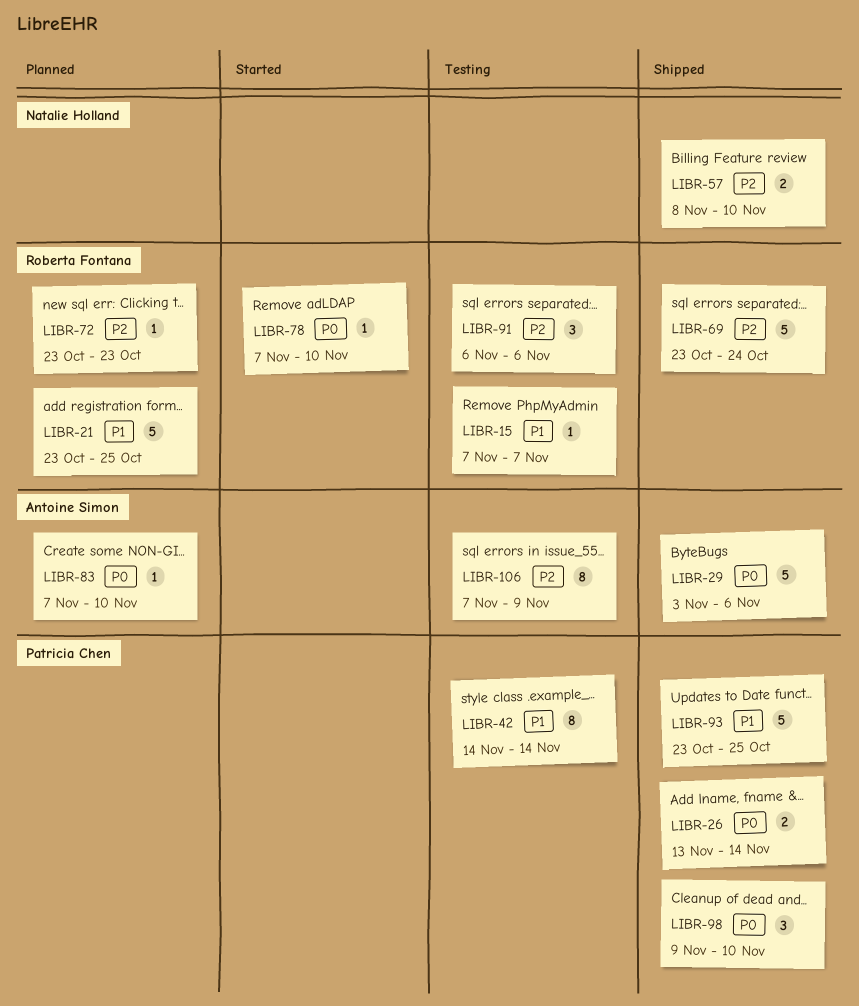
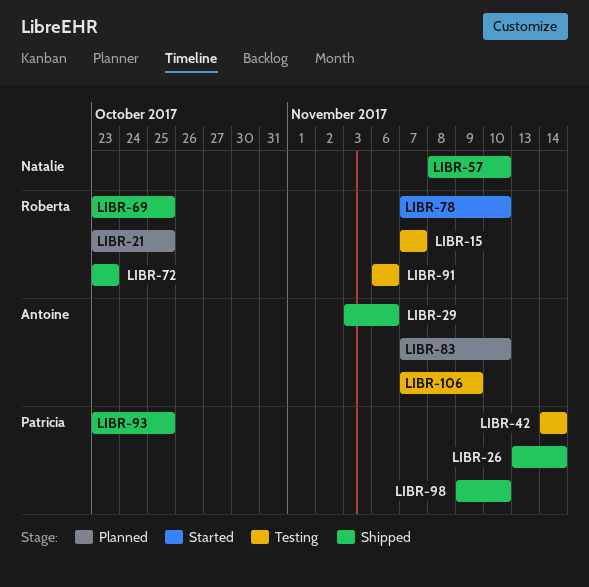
LIBR-69, due: Oct 24 -> Oct 25
LIBR-72, status: Planned -> Shipped

